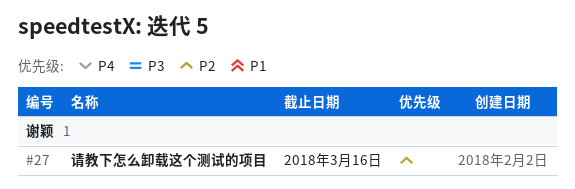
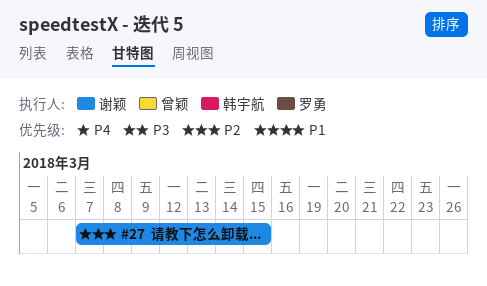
#27, due: Mar 16 -> Mar 15

